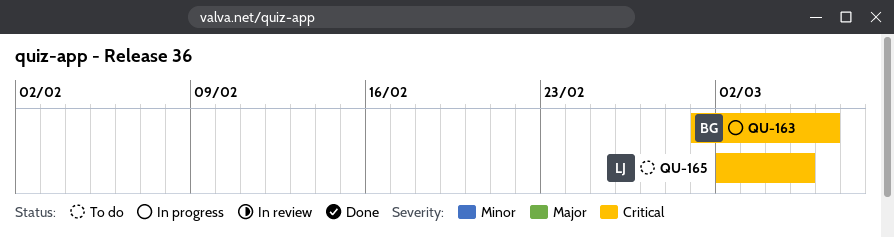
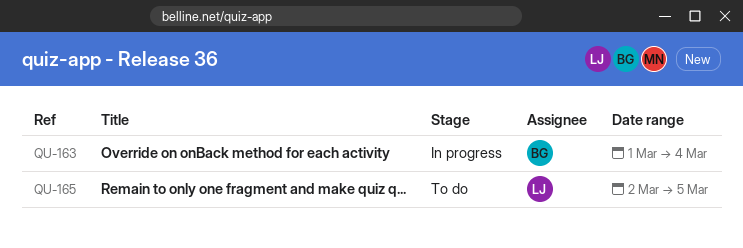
QU-163, due: Mar 6 -> Mar 4

